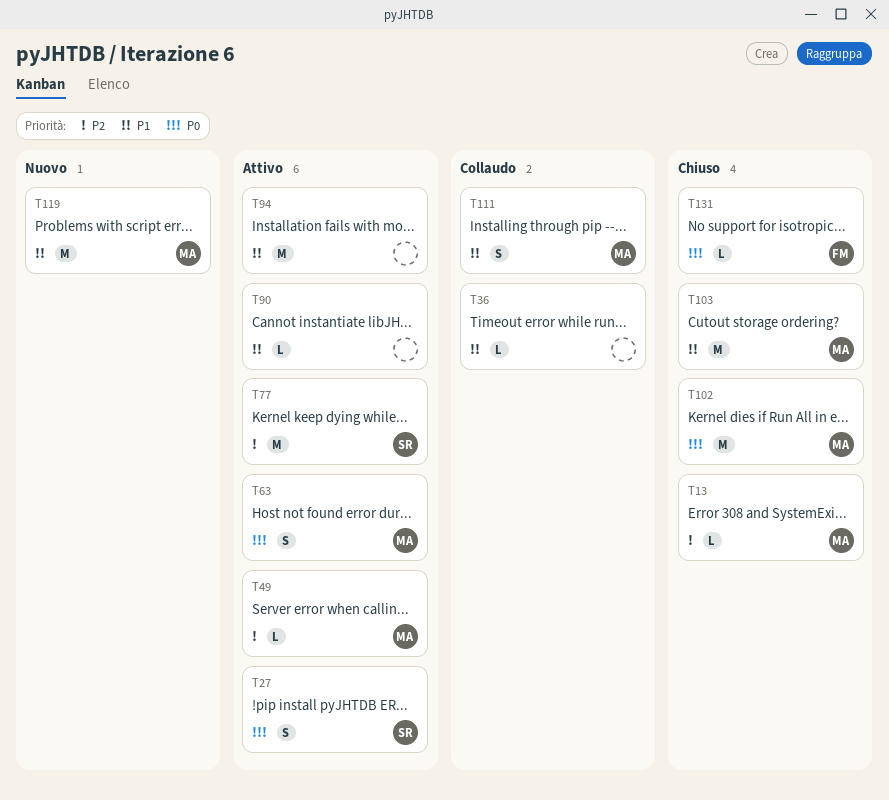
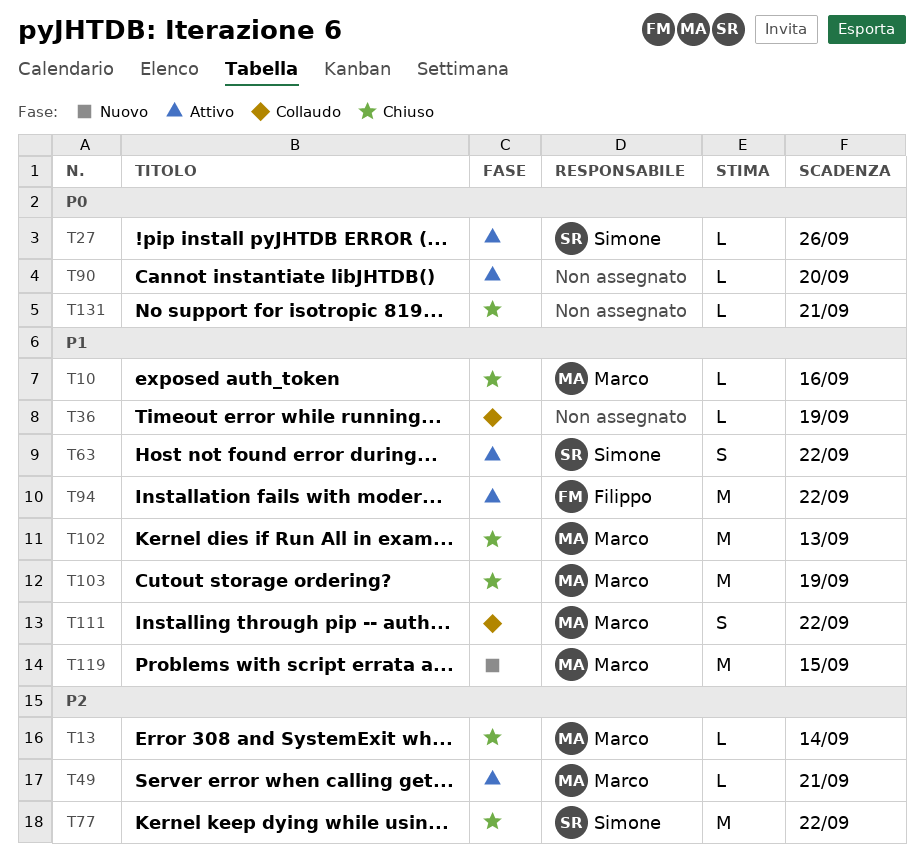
T10: none -> present
T27, estimate: S -> L
T63, owner: Marco -> Simone
T63, priority: P0 -> P1
T77, status: Attivo -> Chiuso
T90, priority: P1 -> P0
T94, owner: none -> Filippo
T102, priority: P0 -> P1
T131, owner: Filippo -> none

